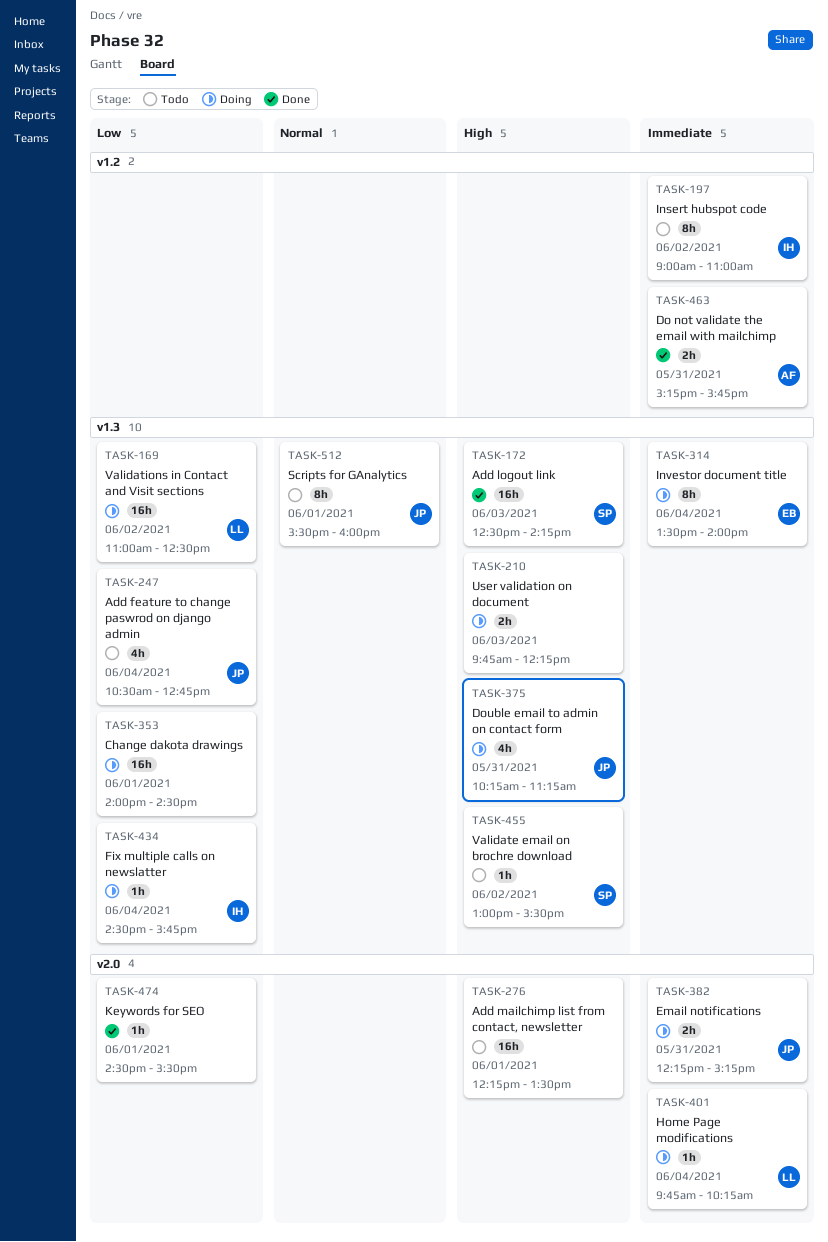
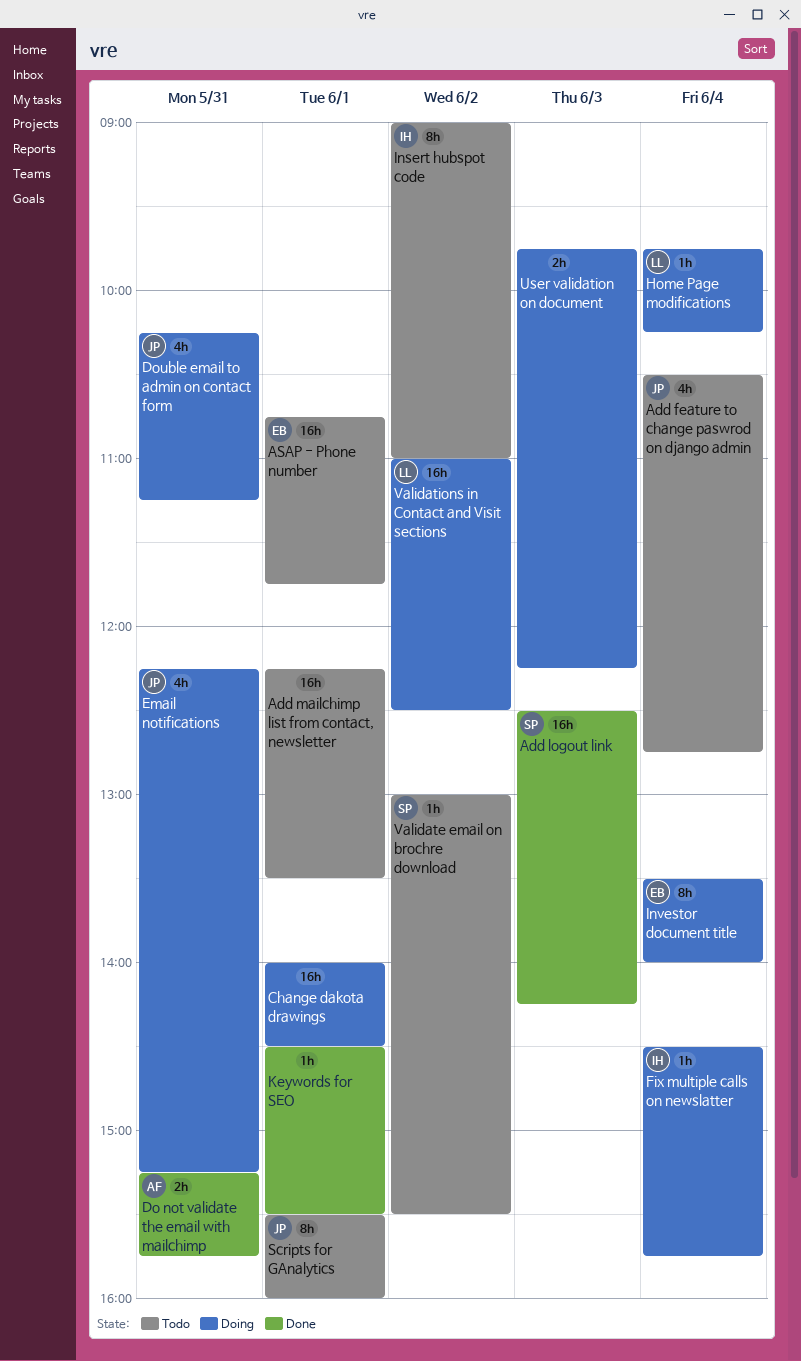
ASAP - Phone number: none -> present
Email notifications, estimate: 2h -> 4h

